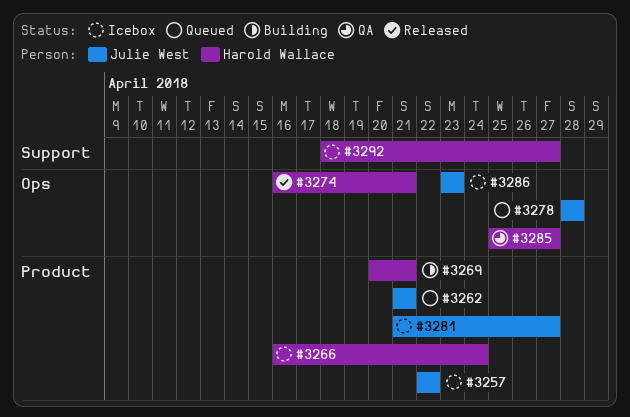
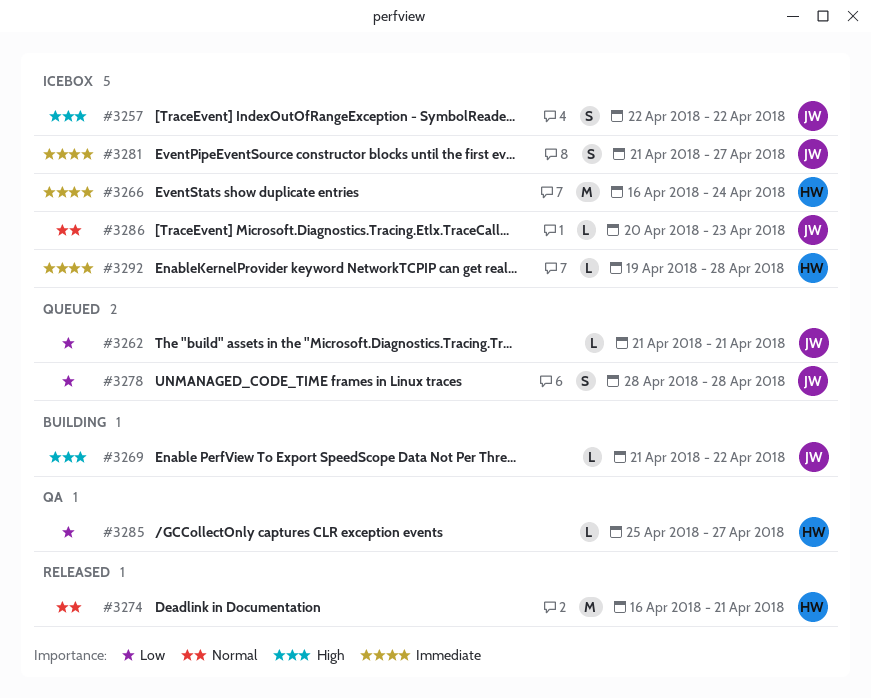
#3269, owner: Harold Wallace -> Julie West
#3269, start: Apr 20 -> Apr 21
#3269, due: Apr 21 -> Apr 22
#3286, start: Apr 23 -> Apr 20
#3292, start: Apr 18 -> Apr 19
#3292, due: Apr 27 -> Apr 28

